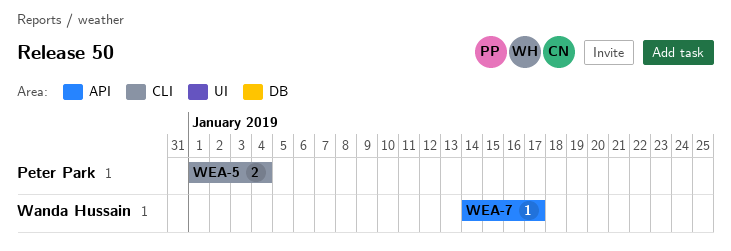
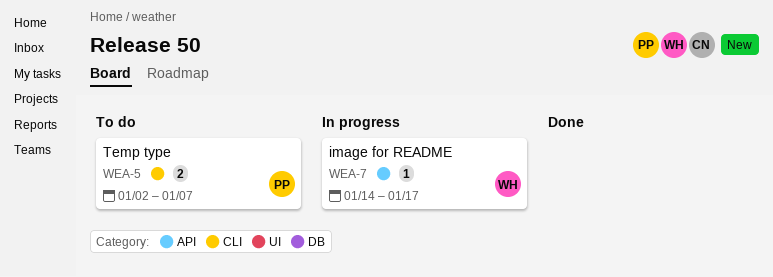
WEA-5, start: Jan 1 -> Jan 2
WEA-5, due: Jan 4 -> Jan 7

